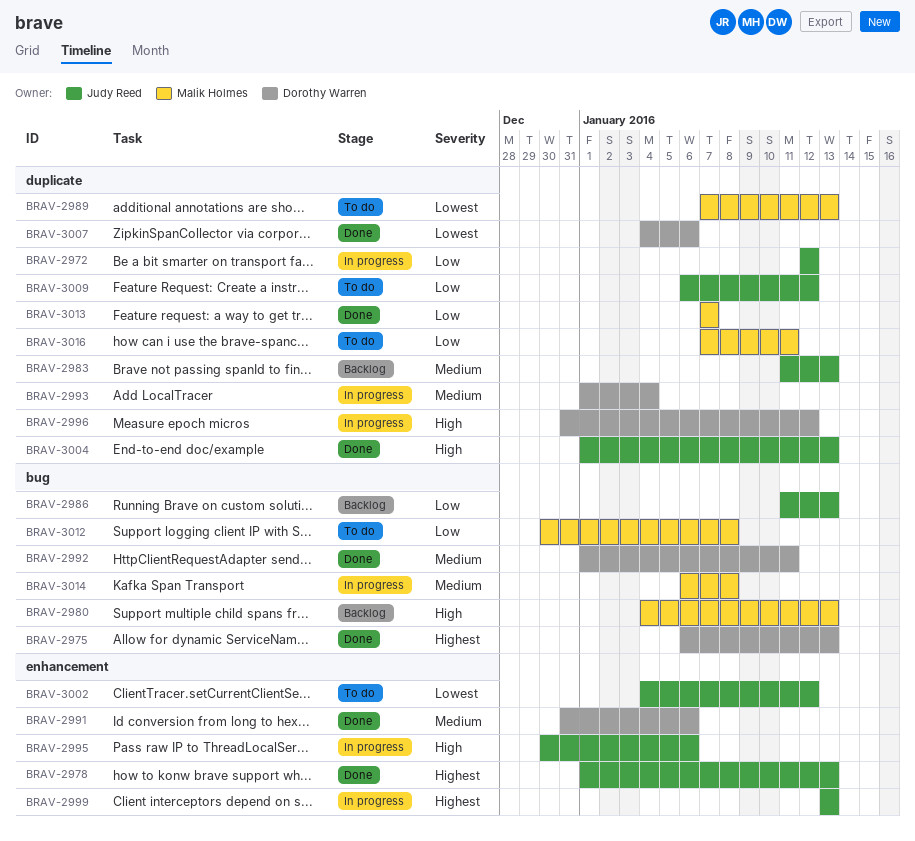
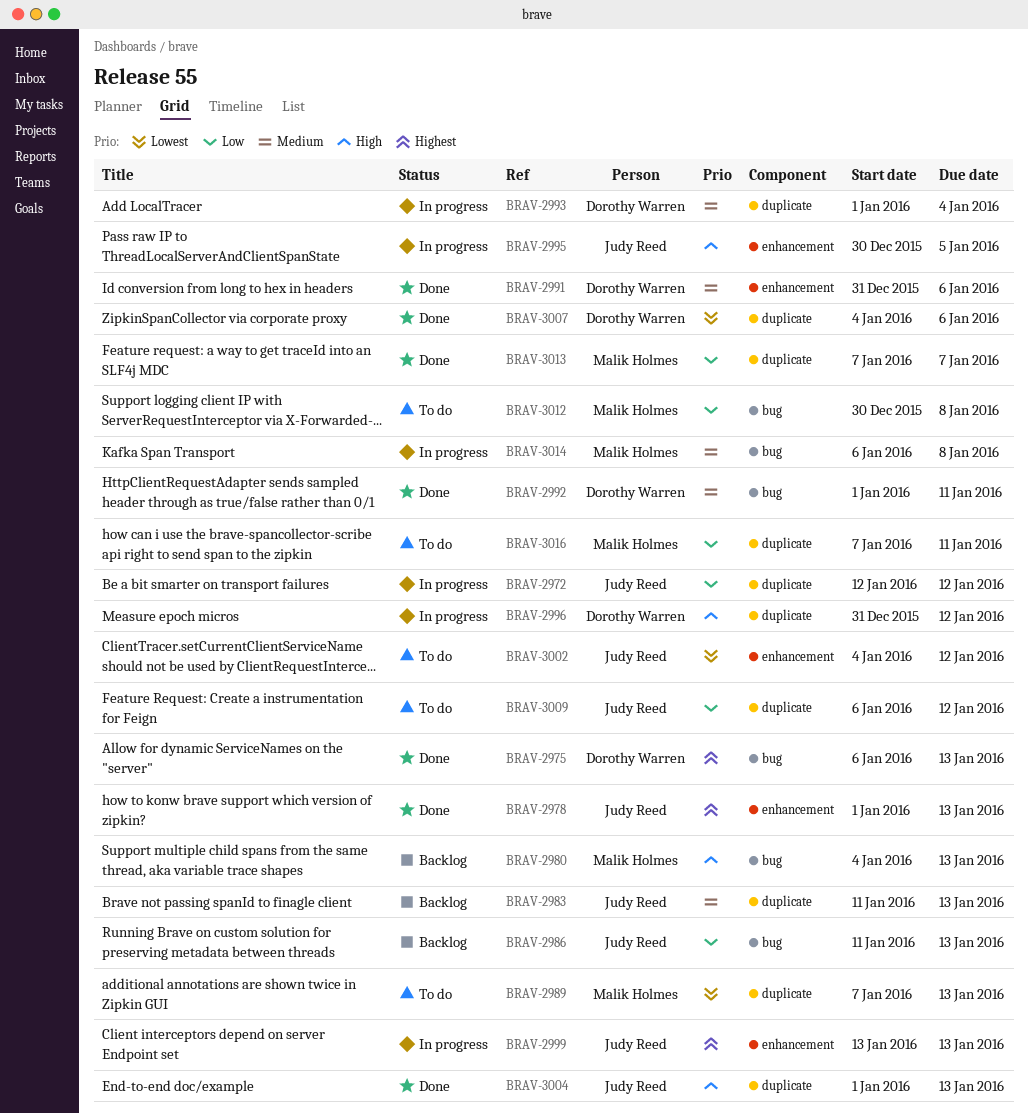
BRAV-2995, due: Jan 6 -> Jan 5

